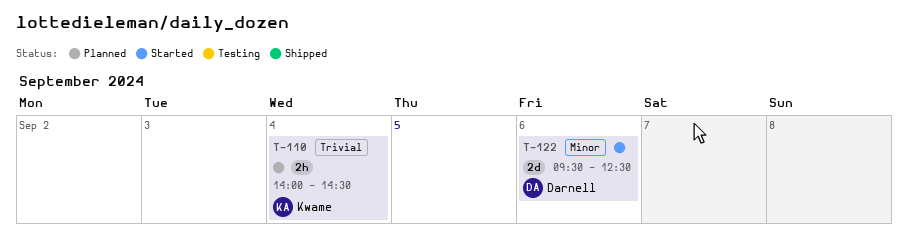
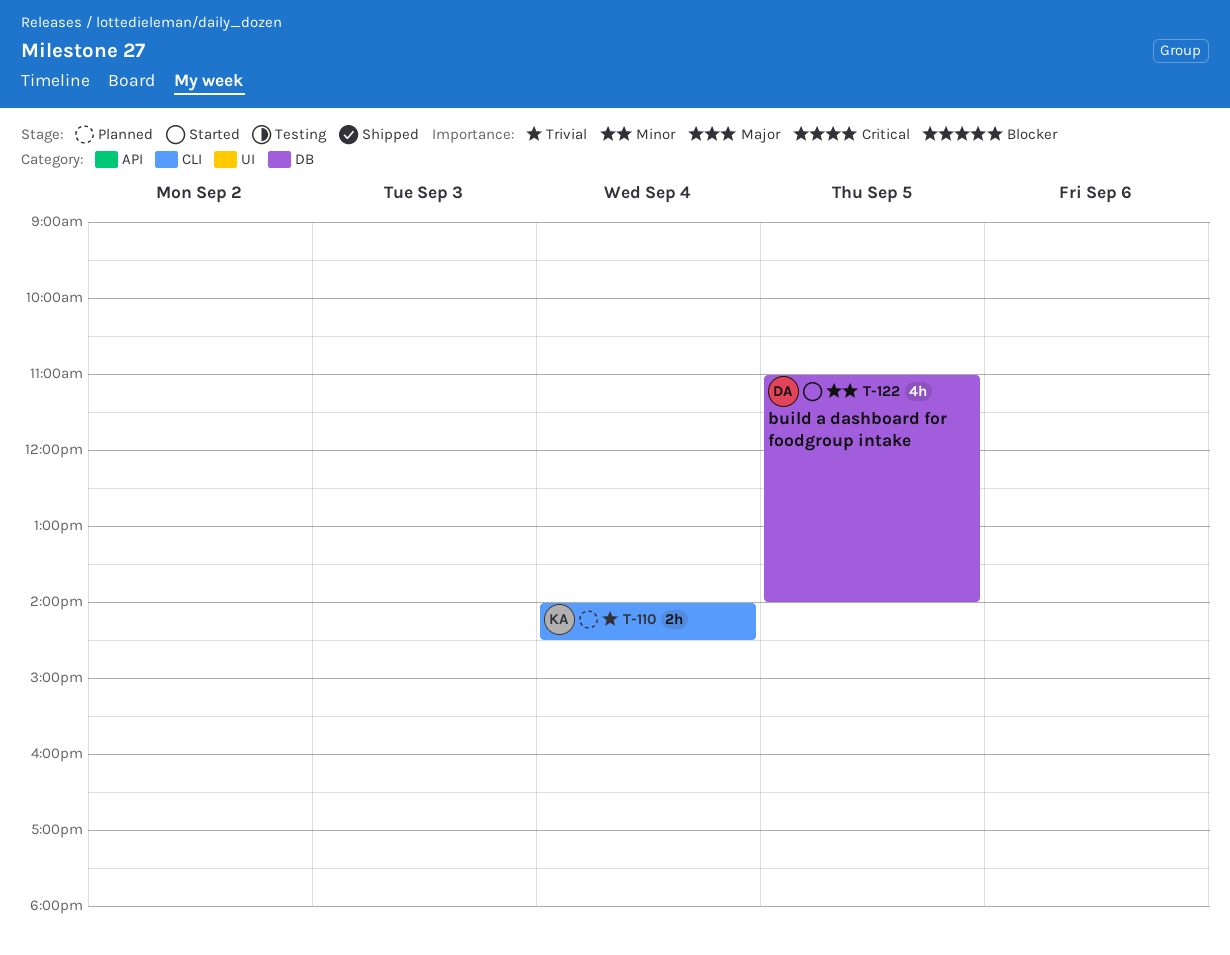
T-122, estimate: 2d -> 4h
T-122, day: Sep 6 -> Sep 5
T-122, begins: 09:30 -> 11:00
T-122, ends: 12:30 -> 14:00

